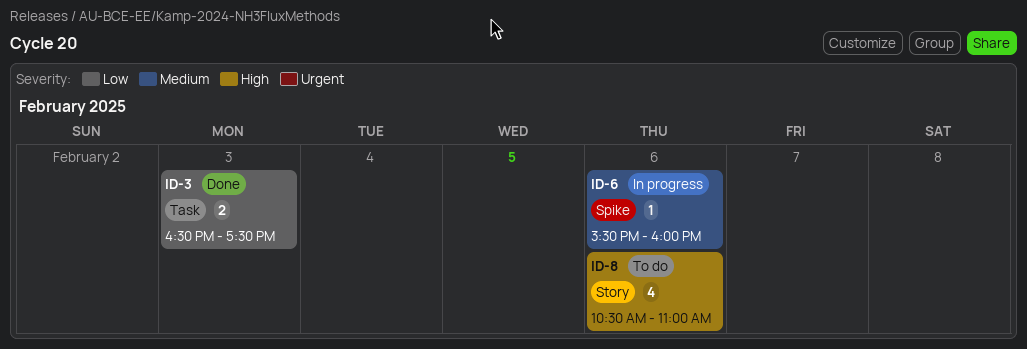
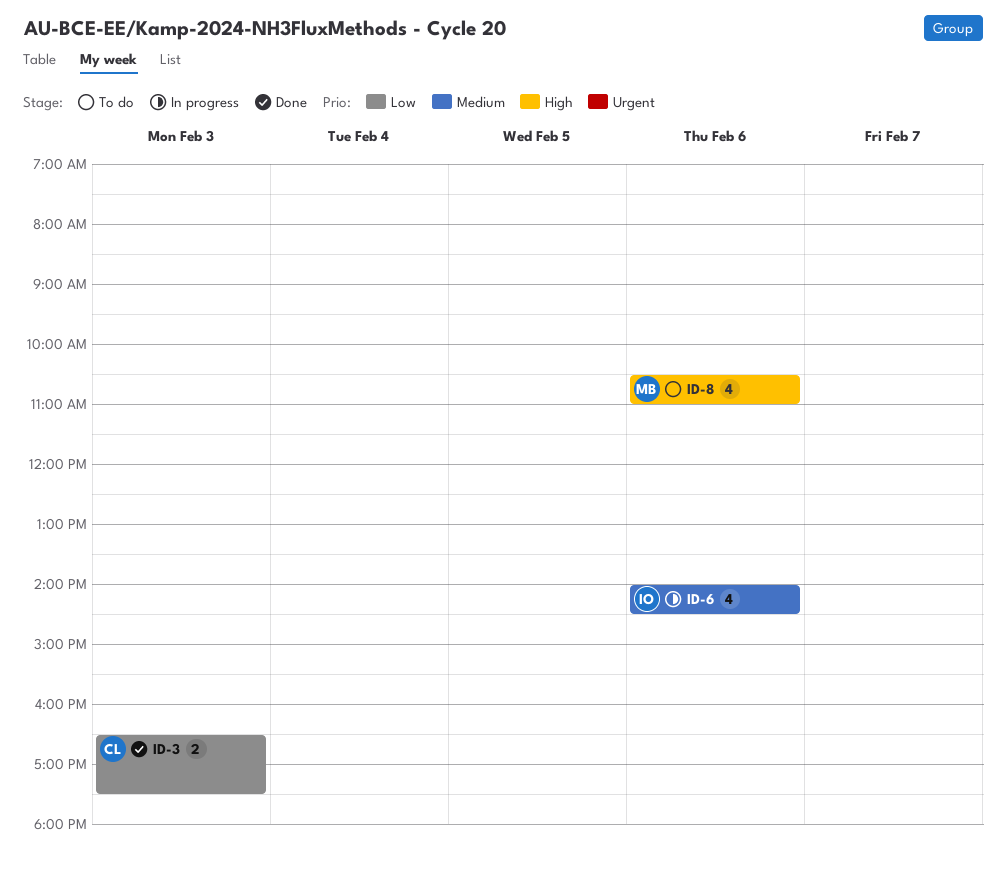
ID-6, estimate: 1 -> 4
ID-6, begins: 15:30 -> 14:00
ID-6, ends: 16:00 -> 14:30

